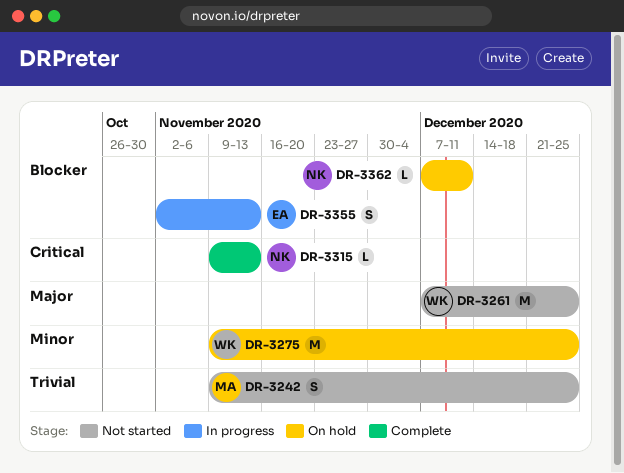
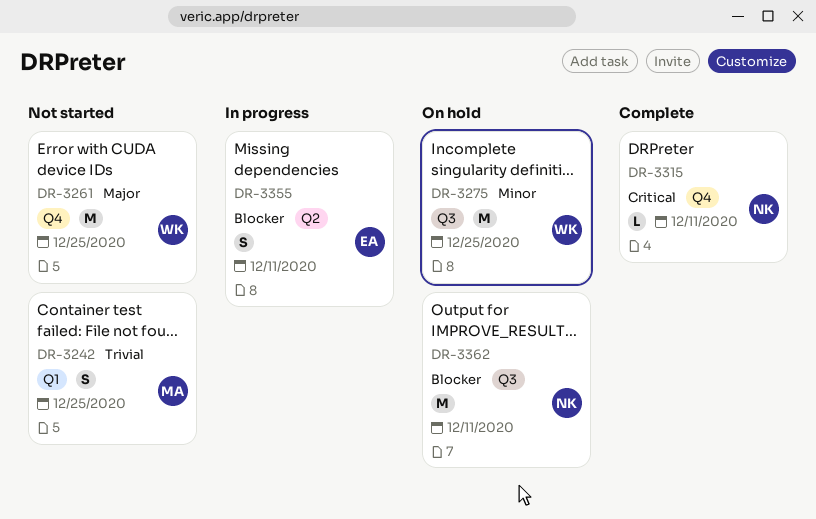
DR-3315, due: Nov 13 -> Dec 11
DR-3355, due: Nov 13 -> Dec 11
DR-3362, estimate: L -> M

